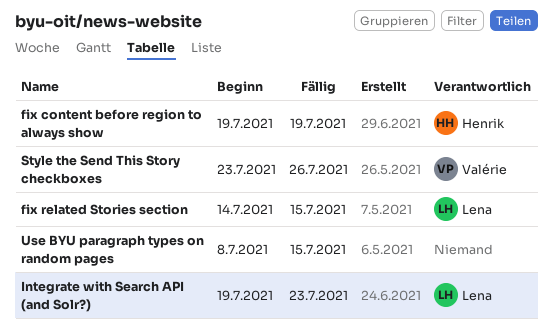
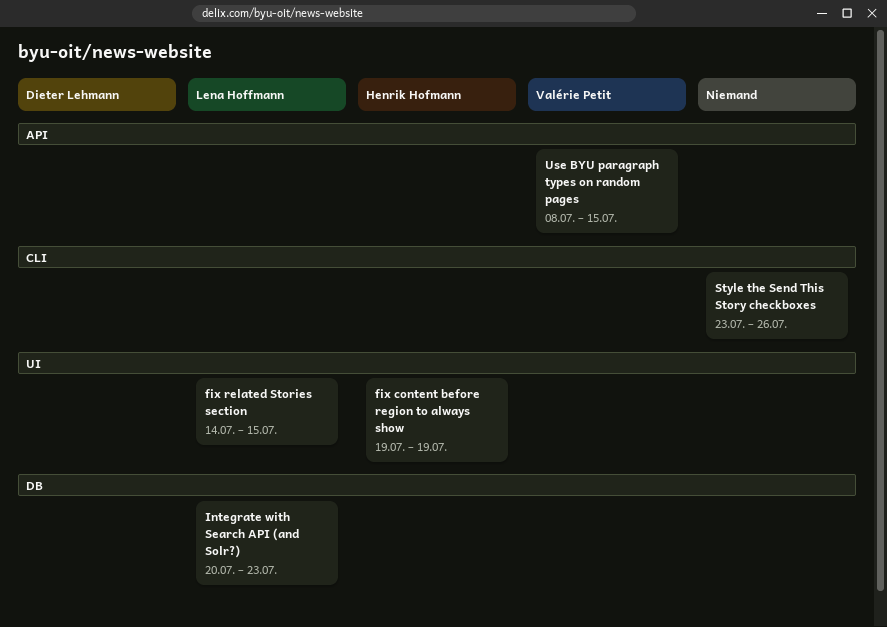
Integrate with Search API (and Solr?), start: Jul 19 -> Jul 20
Style the Send This Story checkboxes, owner: Valérie Petit -> none
Use BYU paragraph types on random pages, owner: none -> Valérie Petit

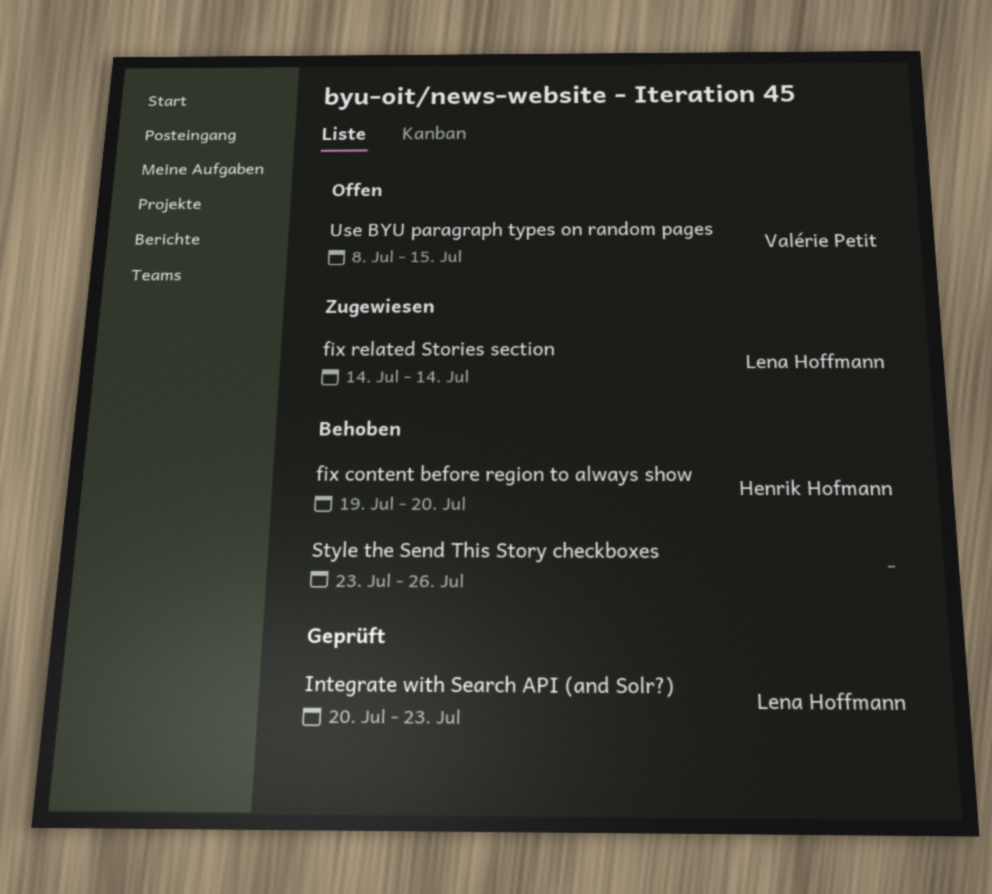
fix content before region to always show, due: Jul 19 -> Jul 20
fix related Stories section, due: Jul 15 -> Jul 14

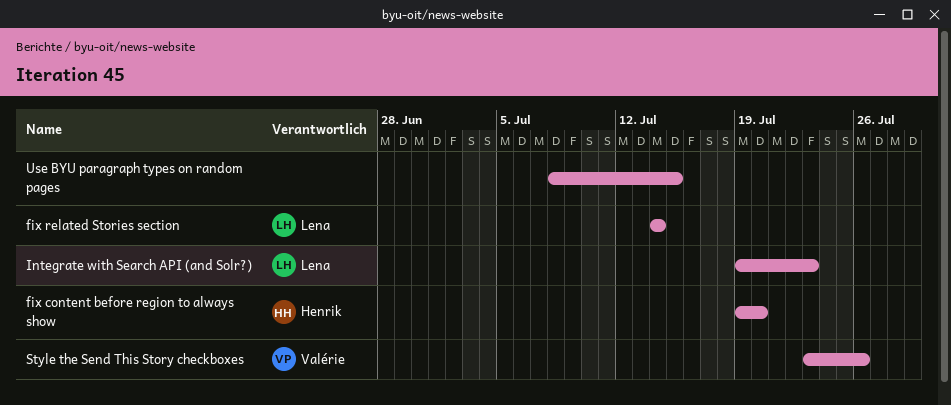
Integrate with Search API (and Solr?), start: Jul 20 -> Jul 19
Style the Send This Story checkboxes, owner: none -> Valérie Petit
Use BYU paragraph types on random pages, owner: Valérie Petit -> none

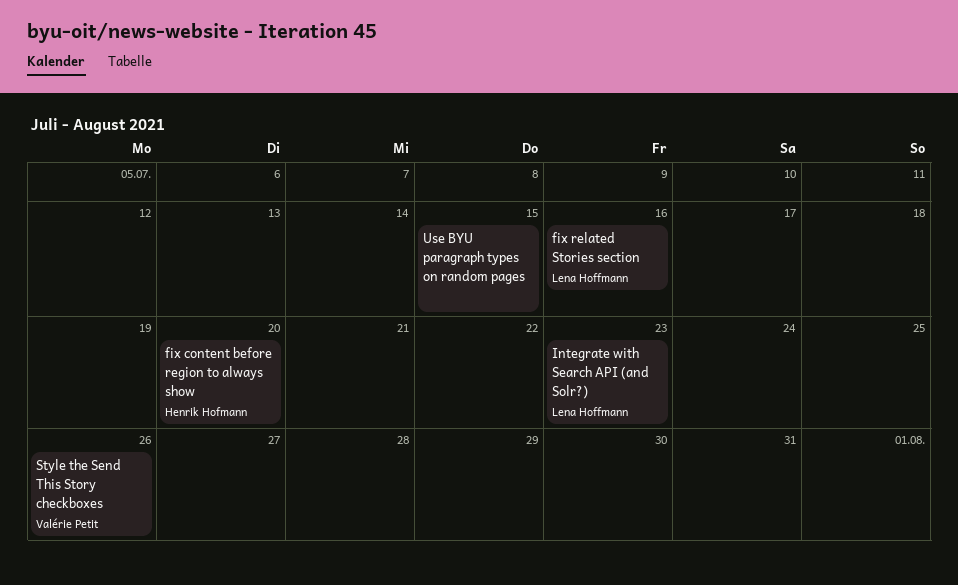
fix related Stories section, due: Jul 14 -> Jul 16

